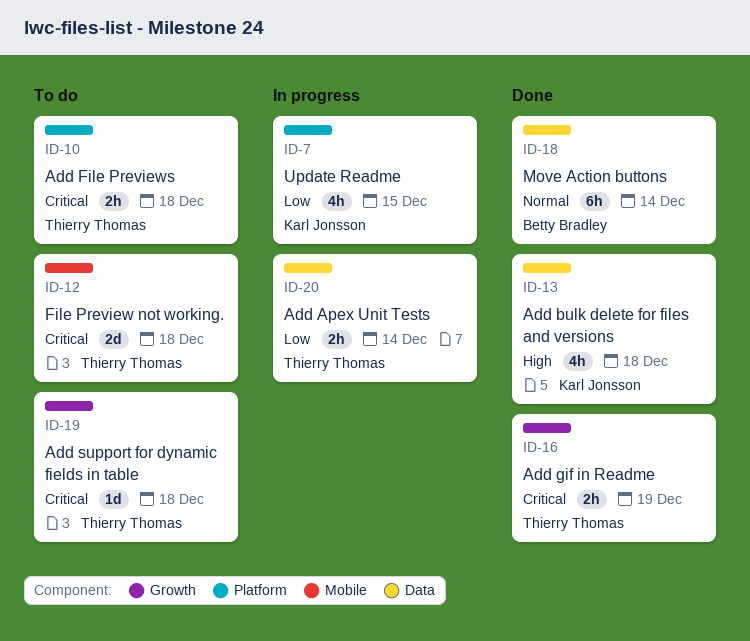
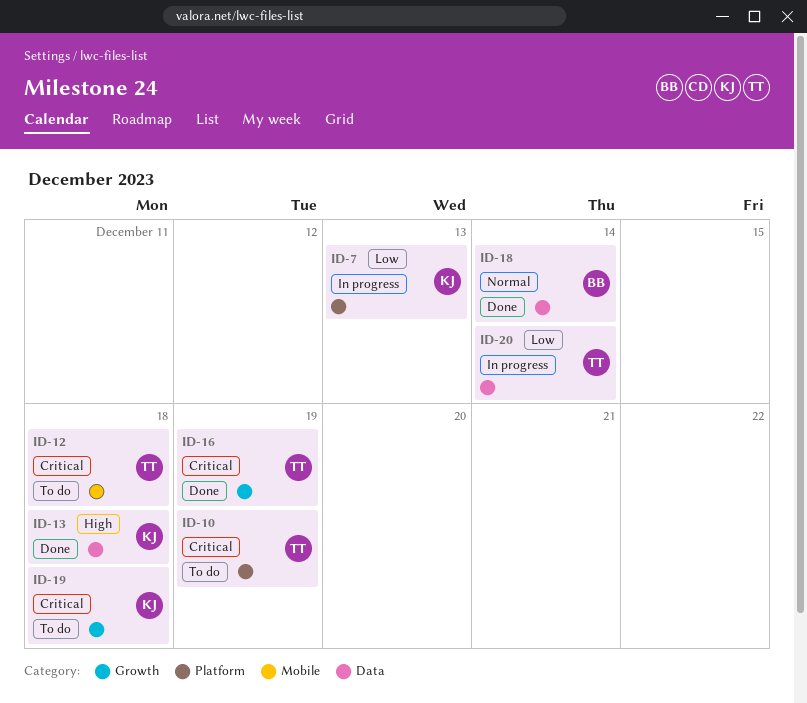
ID-7, due: Dec 15 -> Dec 13
ID-10, due: Dec 18 -> Dec 19
ID-19, owner: Thierry Thomas -> Karl Jonsson

